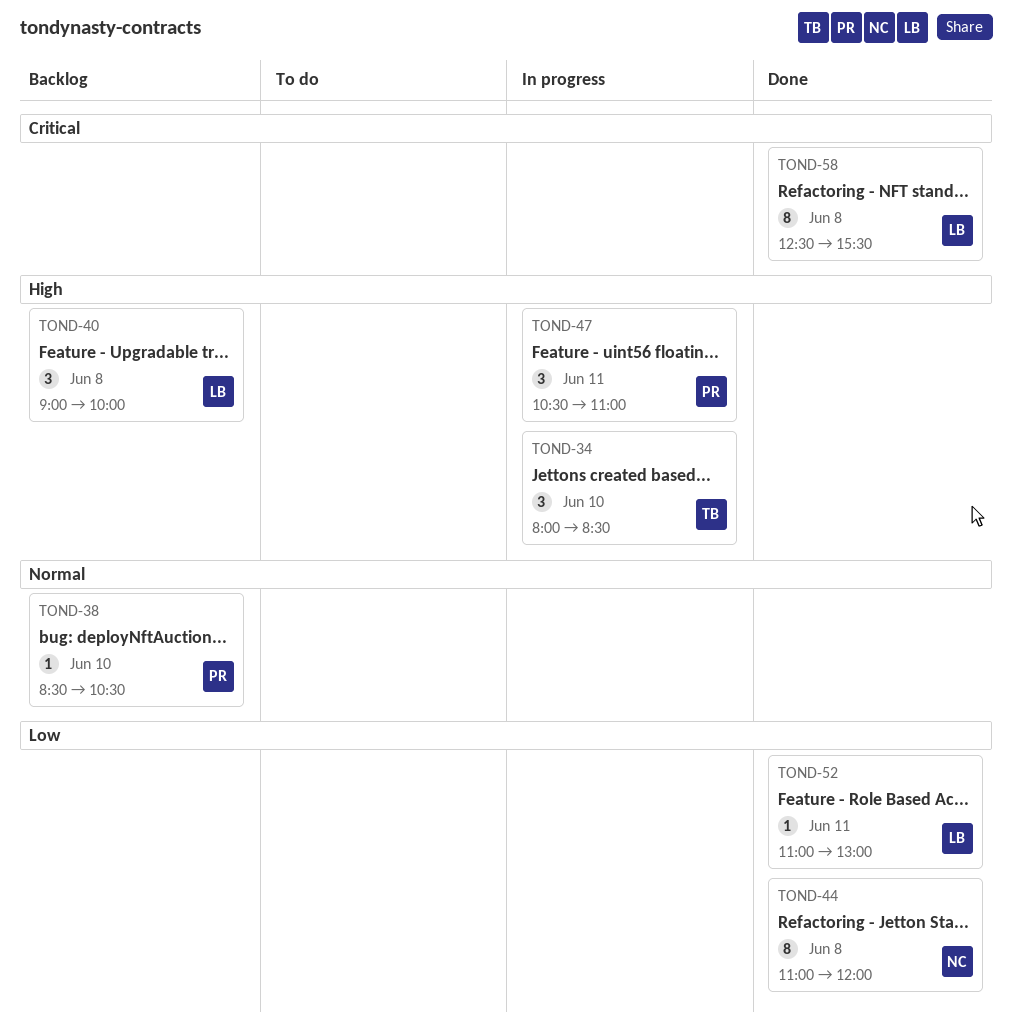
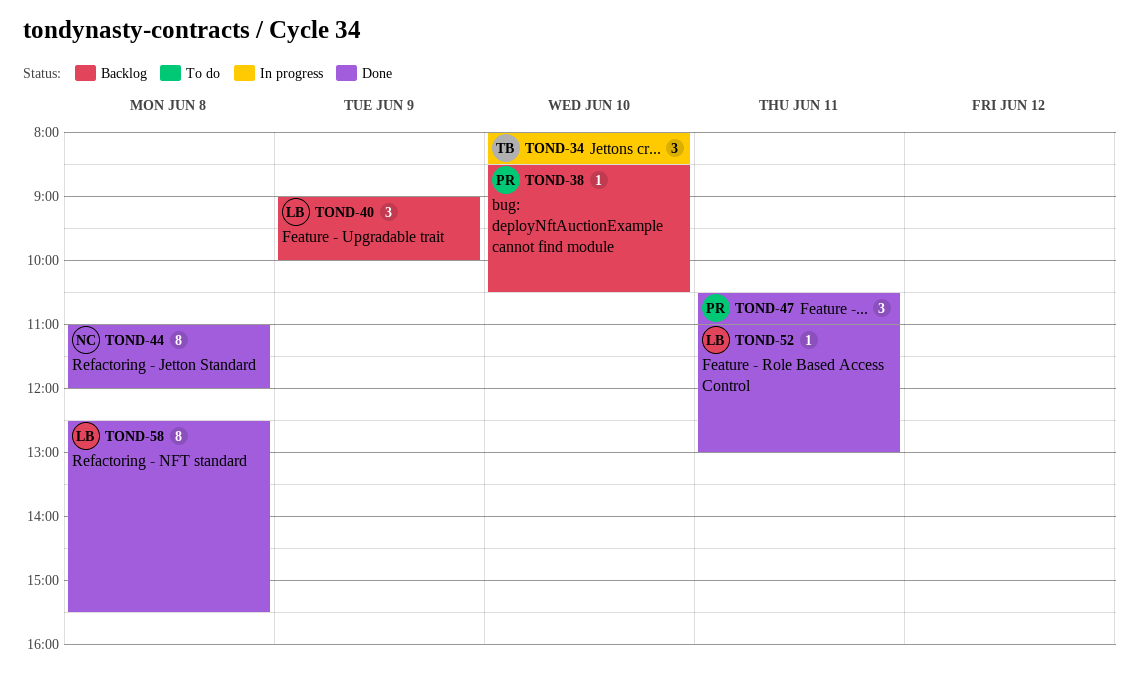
TOND-40, day: Jun 8 -> Jun 9
TOND-47, status: In progress -> Done

